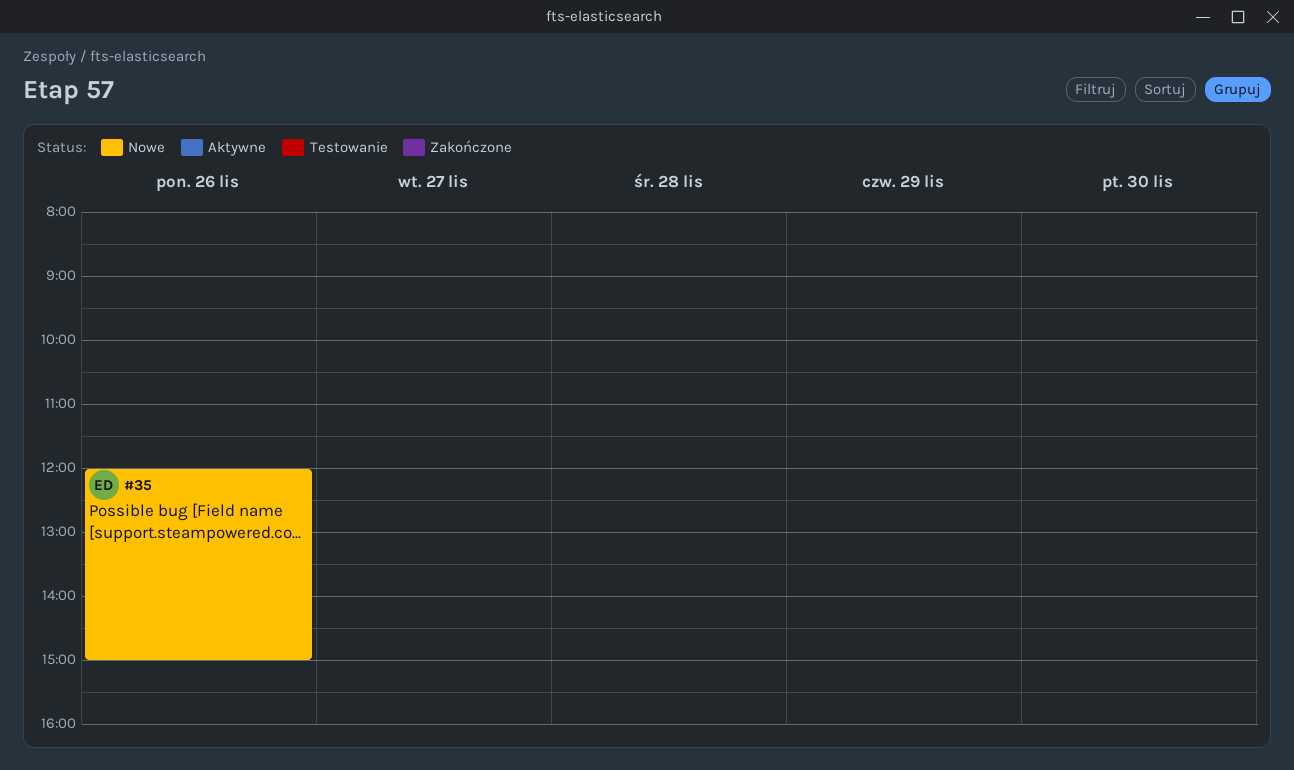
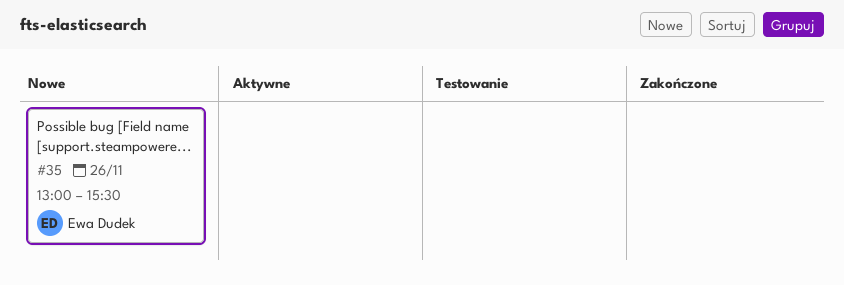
#35, begins: 12:00 -> 13:00
#35, ends: 15:00 -> 15:30

